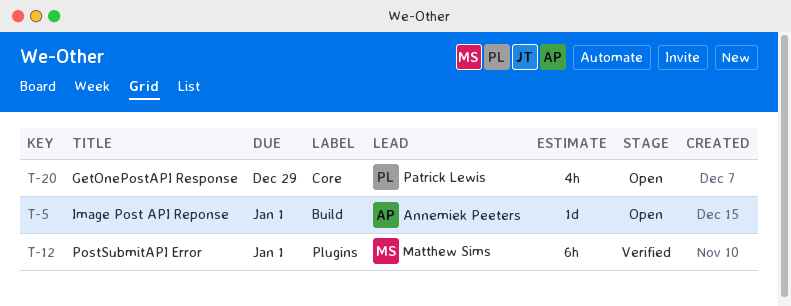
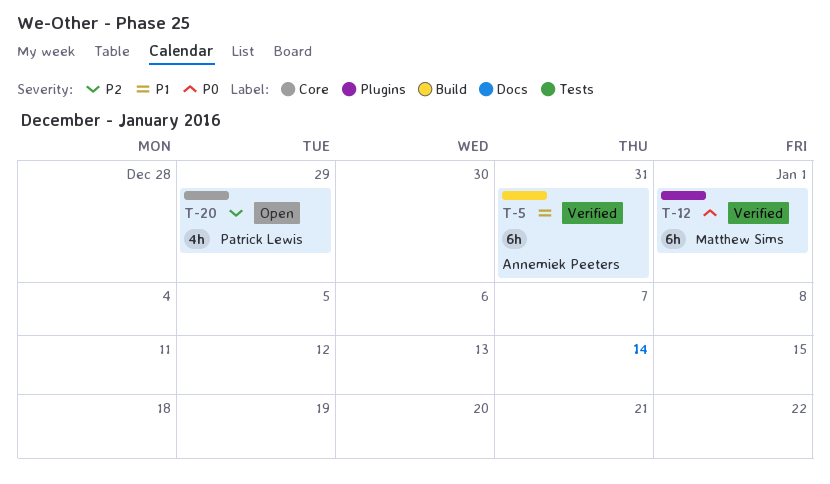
T-5, status: Open -> Verified
T-5, estimate: 1d -> 6h
T-5, due: Jan 1 -> Dec 31

